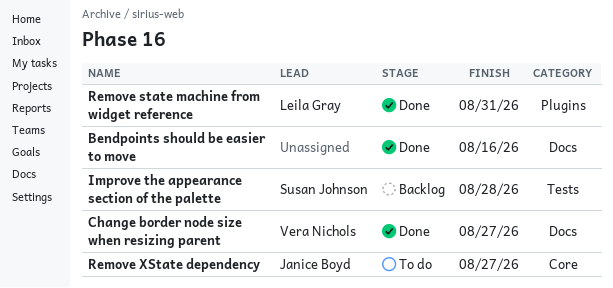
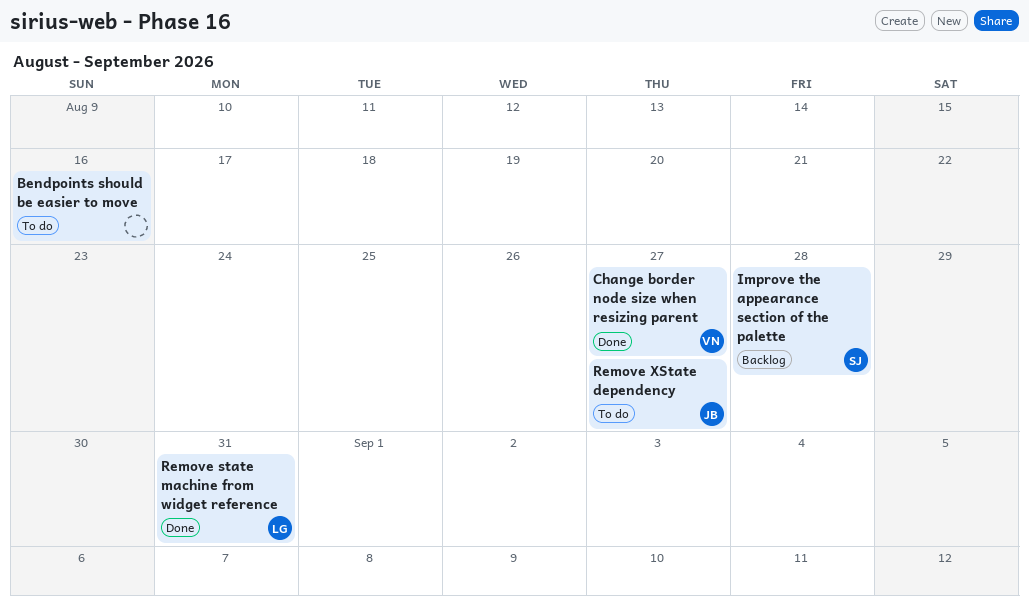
Bendpoints should be easier to move, status: Done -> To do

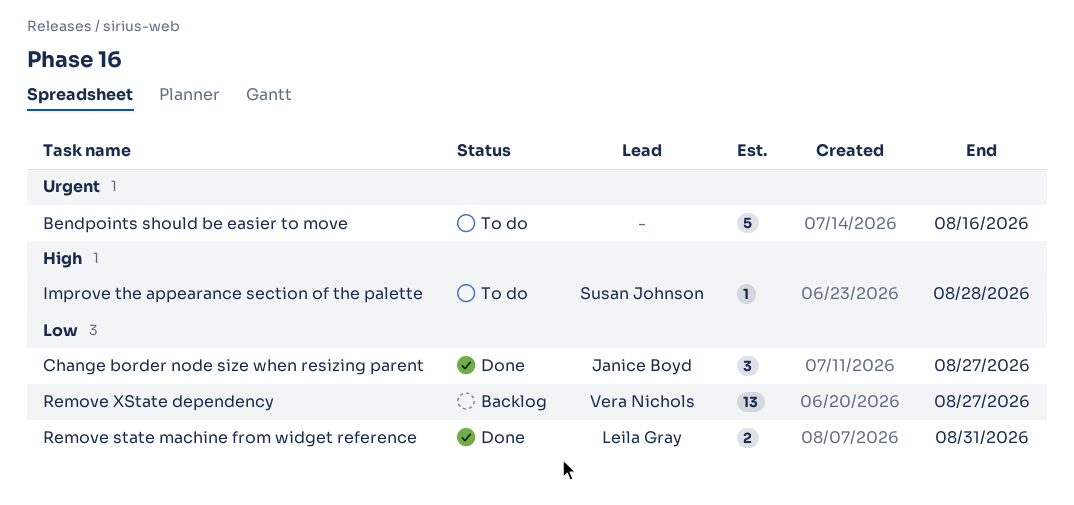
Change border node size when resizing parent, owner: Vera Nichols -> Janice Boyd
Improve the appearance section of the palette, status: Backlog -> To do
Remove XState dependency, status: To do -> Backlog
Remove XState dependency, owner: Janice Boyd -> Vera Nichols

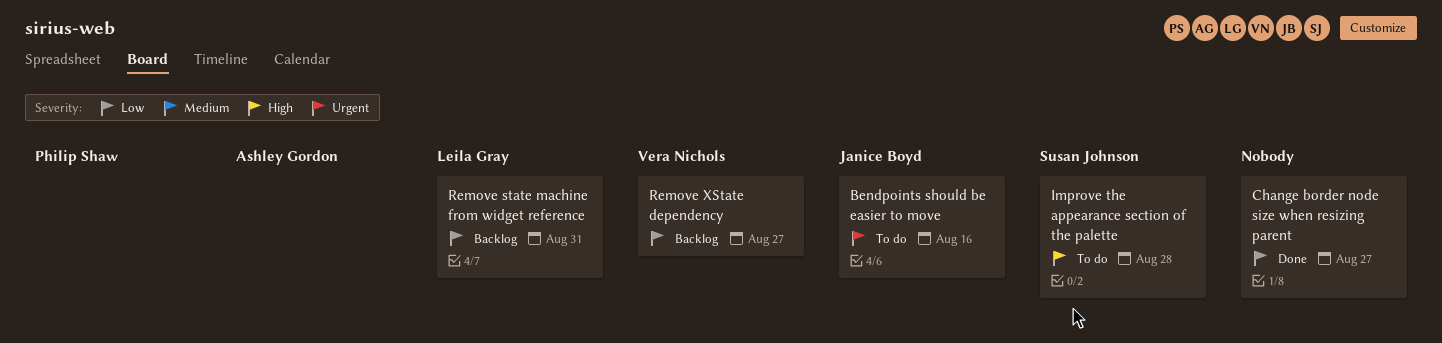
Bendpoints should be easier to move, owner: none -> Janice Boyd
Change border node size when resizing parent, owner: Janice Boyd -> none
Remove state machine from widget reference, status: Done -> Backlog

